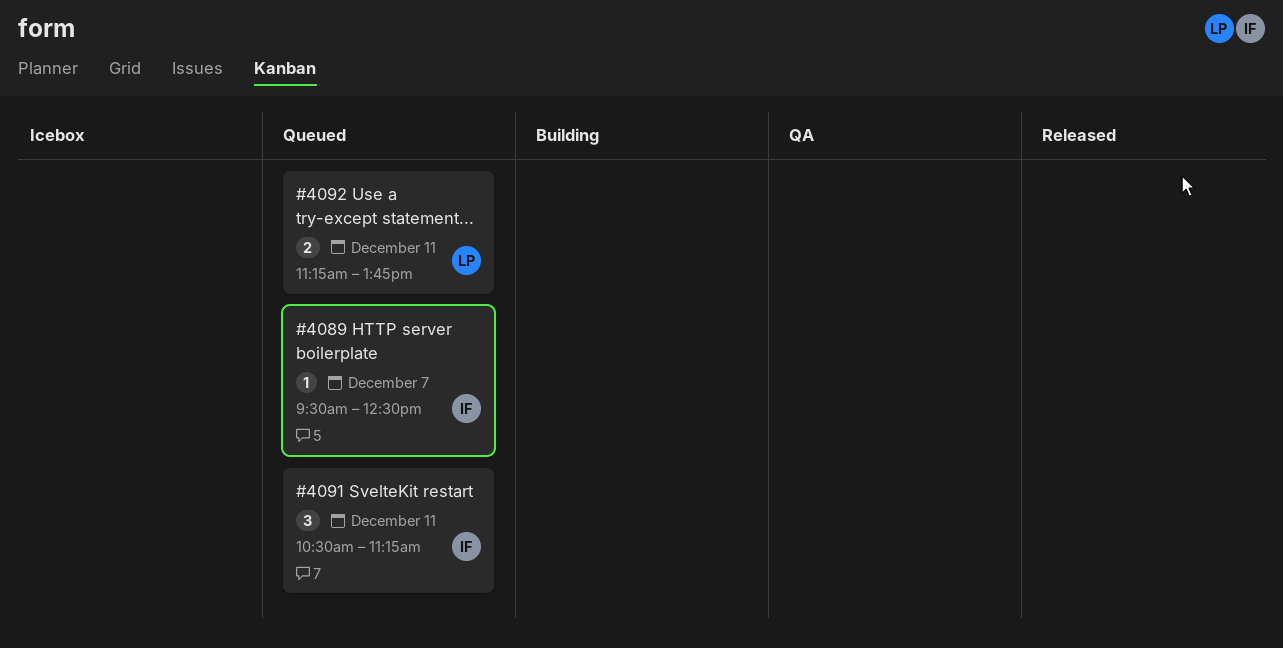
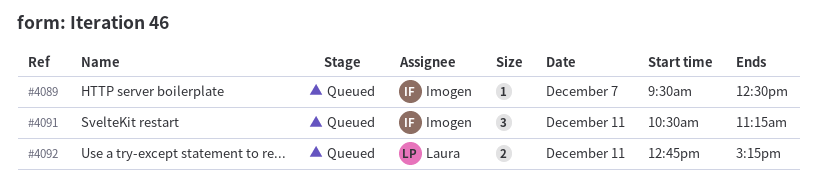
#4092, begins: 11:15 -> 12:45
#4092, ends: 13:45 -> 15:15

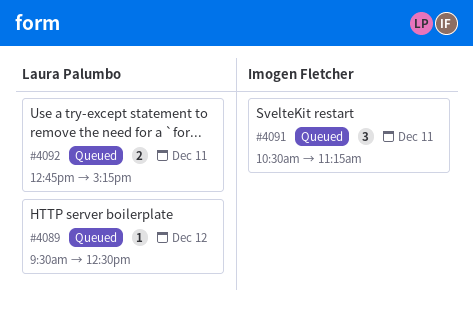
#4089, owner: Imogen Fletcher -> Laura Palumbo
#4089, day: Dec 7 -> Dec 12

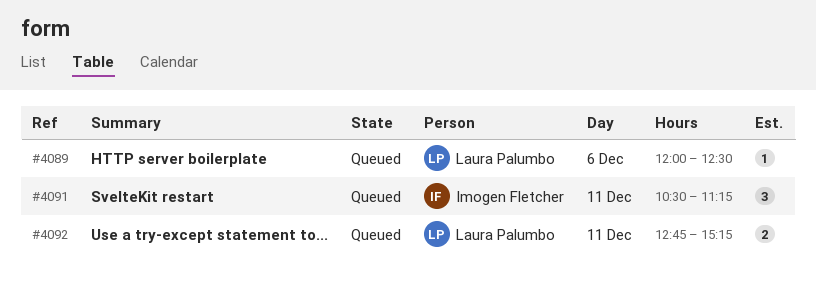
#4089, day: Dec 12 -> Dec 6
#4089, begins: 09:30 -> 12:00

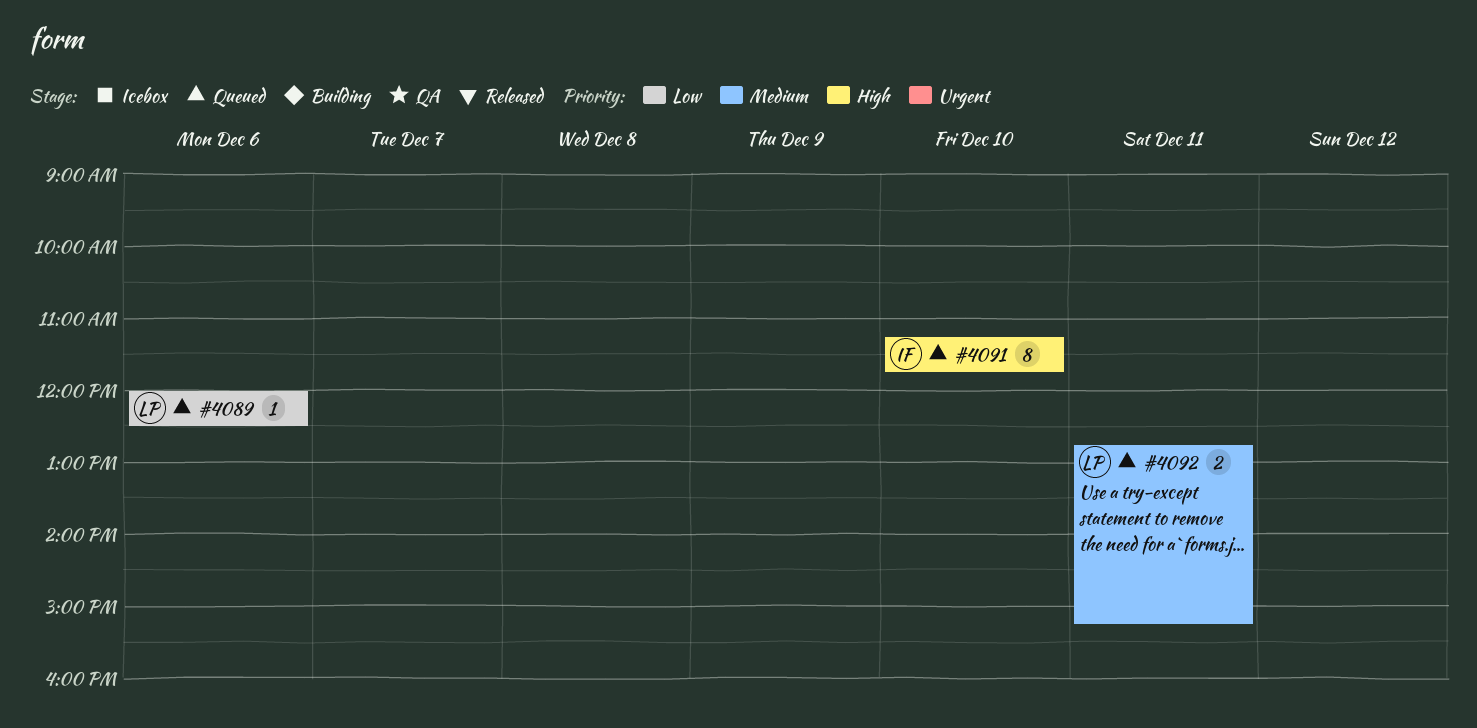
#4091, estimate: 3 -> 8
#4091, day: Dec 11 -> Dec 10
#4091, begins: 10:30 -> 11:15
#4091, ends: 11:15 -> 11:45

